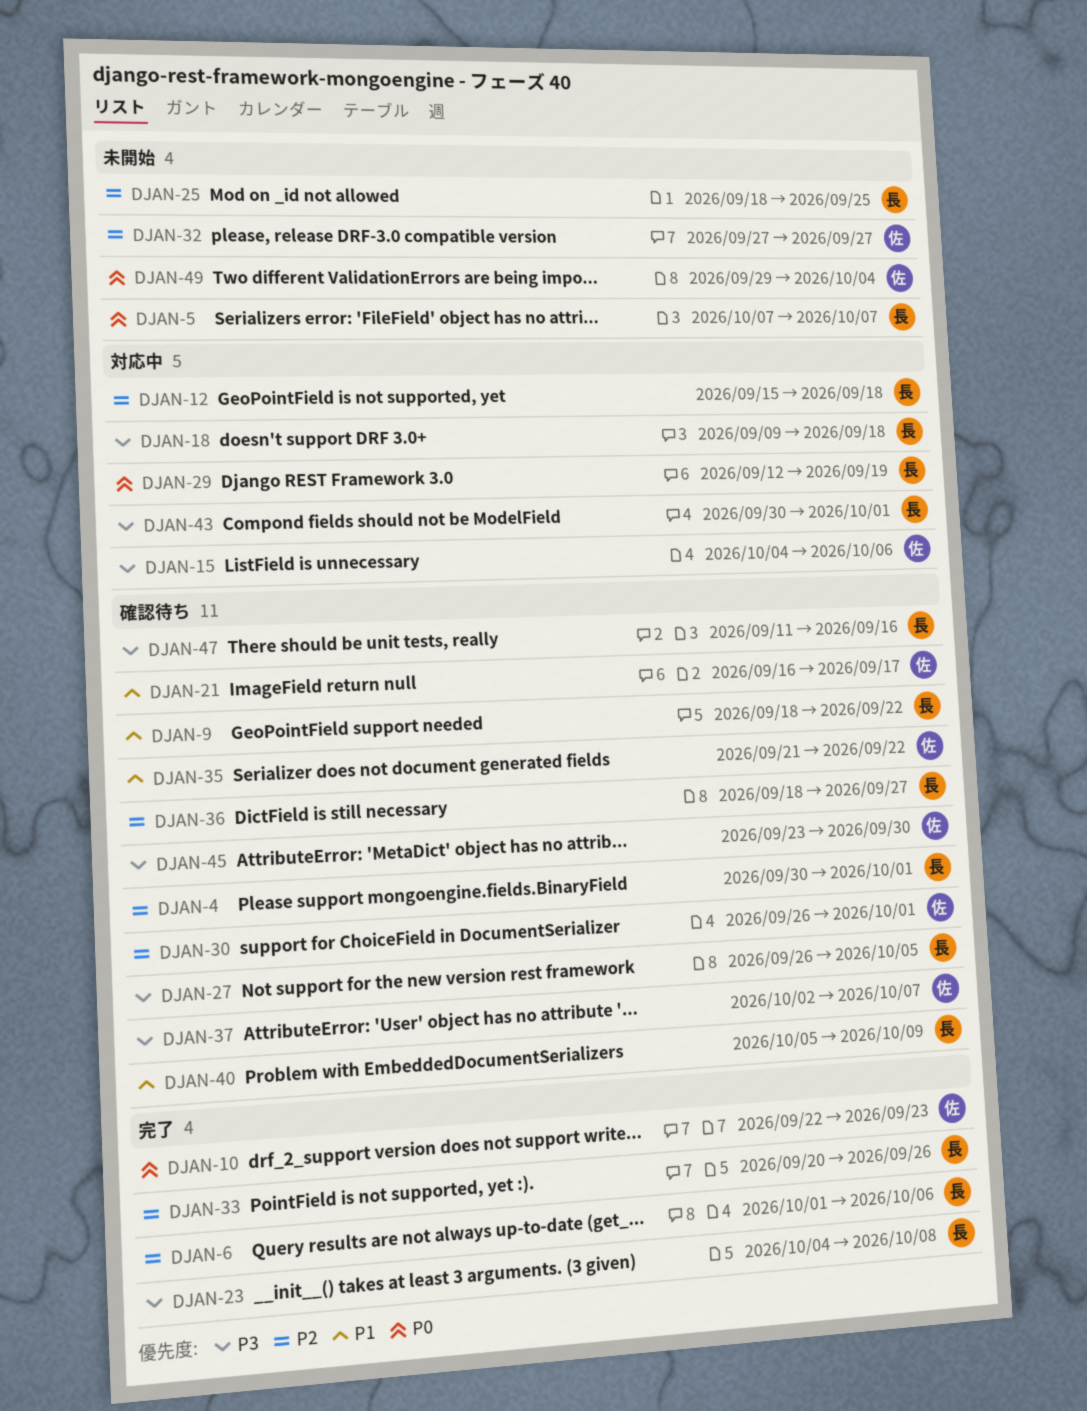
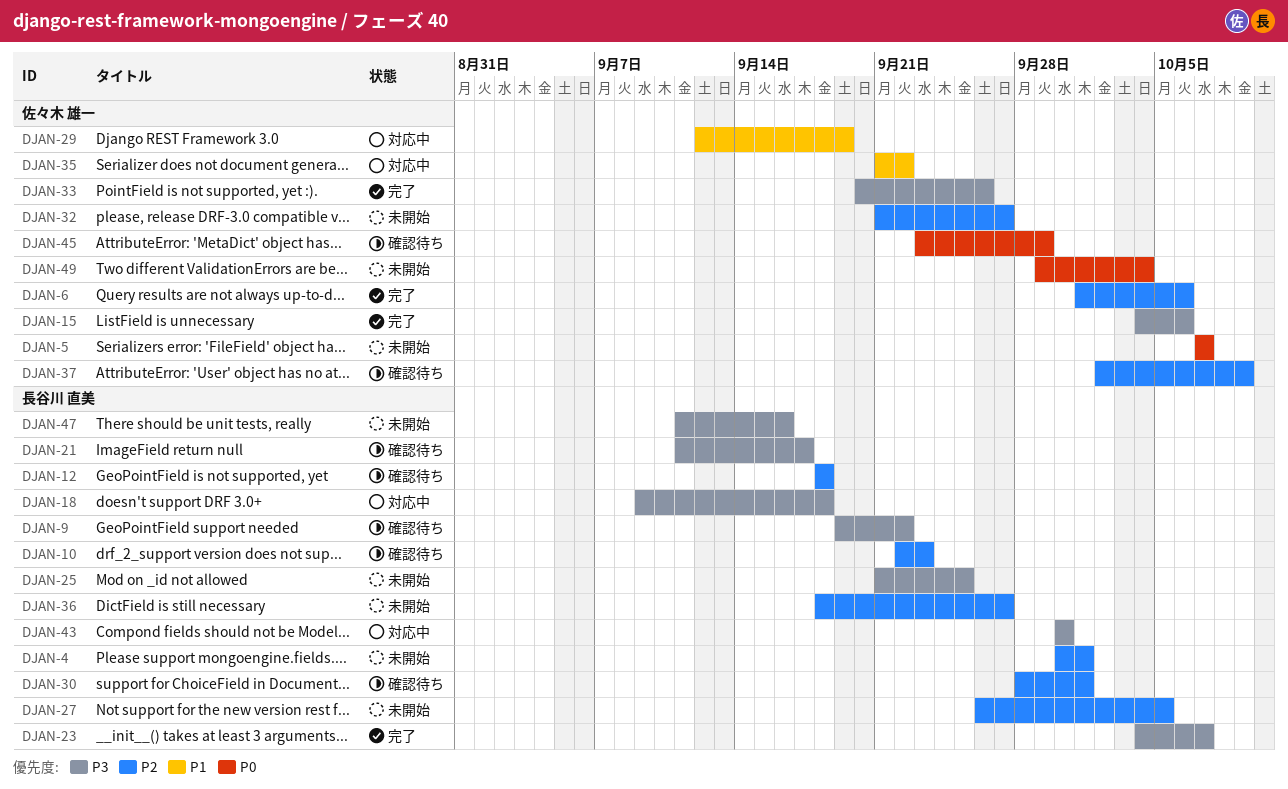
DJAN-4, status: 確認待ち -> 未開始
DJAN-5, owner: 長谷川 直美 -> 佐々木 雄一
DJAN-6, owner: 長谷川 直美 -> 佐々木 雄一
DJAN-9, priority: P1 -> P3
DJAN-9, start: Sep 18 -> Sep 19
DJAN-10, status: 完了 -> 確認待ち
DJAN-10, owner: 佐々木 雄一 -> 長谷川 直美
DJAN-10, priority: P0 -> P2
DJAN-12, status: 対応中 -> 確認待ち
DJAN-12, start: Sep 15 -> Sep 18
DJAN-15, status: 対応中 -> 完了
DJAN-21, owner: 佐々木 雄一 -> 長谷川 直美
DJAN-21, priority: P1 -> P3
DJAN-21, start: Sep 16 -> Sep 11
DJAN-23, due: Oct 8 -> Oct 7
DJAN-25, priority: P2 -> P3
DJAN-25, start: Sep 18 -> Sep 21
DJAN-27, status: 確認待ち -> 未開始
DJAN-27, priority: P3 -> P2
DJAN-29, owner: 長谷川 直美 -> 佐々木 雄一
DJAN-29, priority: P0 -> P1
DJAN-30, owner: 佐々木 雄一 -> 長谷川 直美
DJAN-30, start: Sep 26 -> Sep 28
DJAN-32, start: Sep 27 -> Sep 21
DJAN-33, owner: 長谷川 直美 -> 佐々木 雄一
DJAN-33, priority: P2 -> P3
DJAN-35, status: 確認待ち -> 対応中
DJAN-36, status: 確認待ち -> 未開始
DJAN-37, priority: P3 -> P2
DJAN-37, due: Oct 7 -> Oct 9
DJAN-40: present -> none
DJAN-43, due: Oct 1 -> Sep 30
DJAN-45, priority: P3 -> P0
DJAN-45, due: Sep 30 -> Sep 29
DJAN-47, status: 確認待ち -> 未開始

